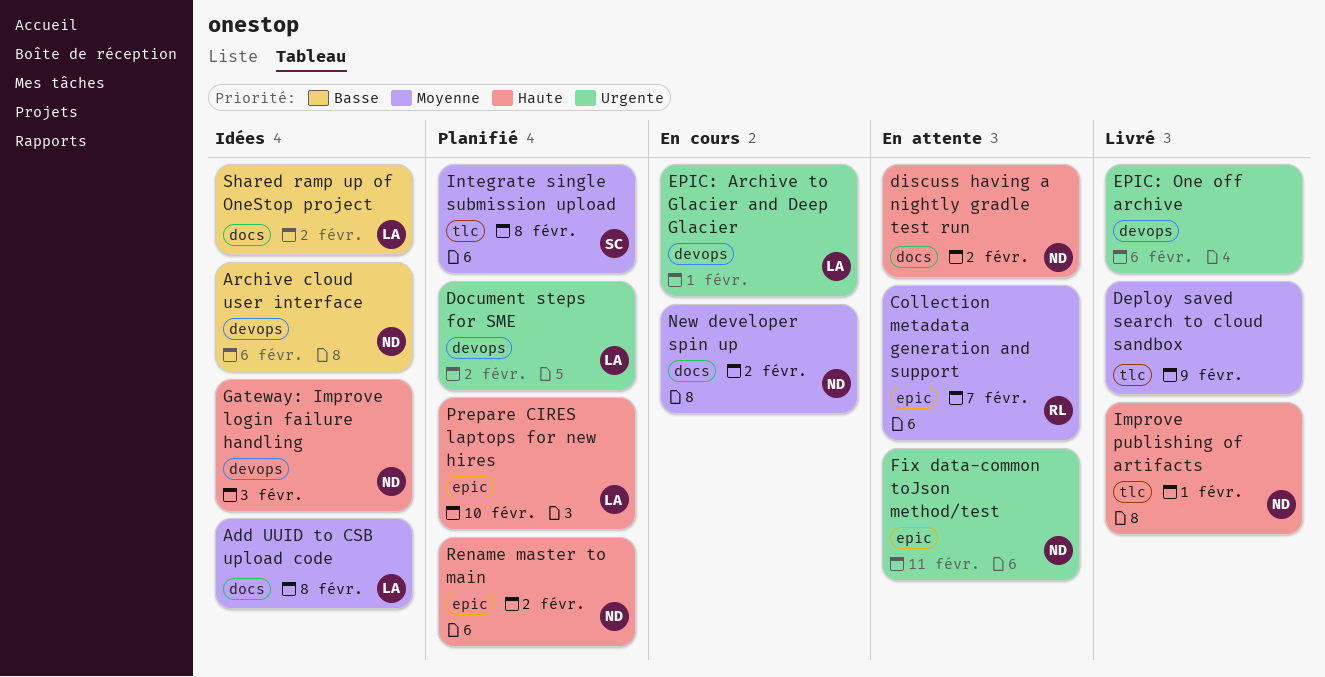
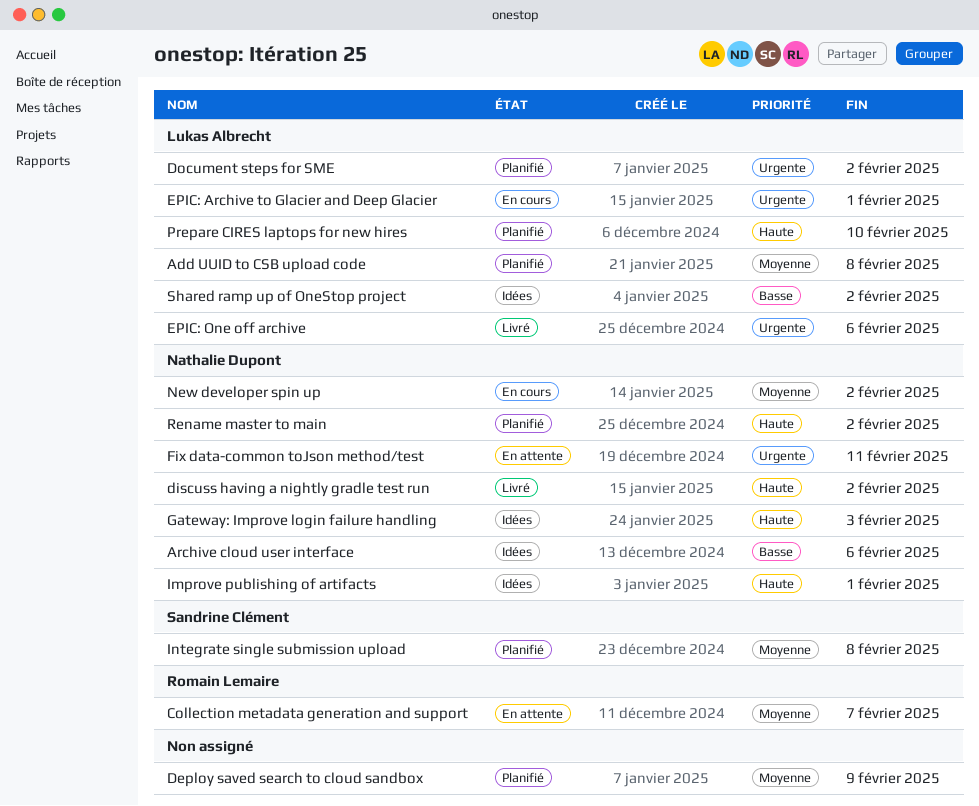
Add UUID to CSB upload code, status: Idées -> Planifié
Deploy saved search to cloud sandbox, status: Livré -> Planifié
discuss having a nightly gradle test run, status: En attente -> Livré
EPIC: One off archive, owner: none -> Lukas Albrecht
Improve publishing of artifacts, status: Livré -> Idées

